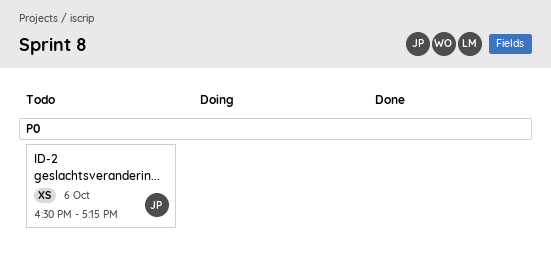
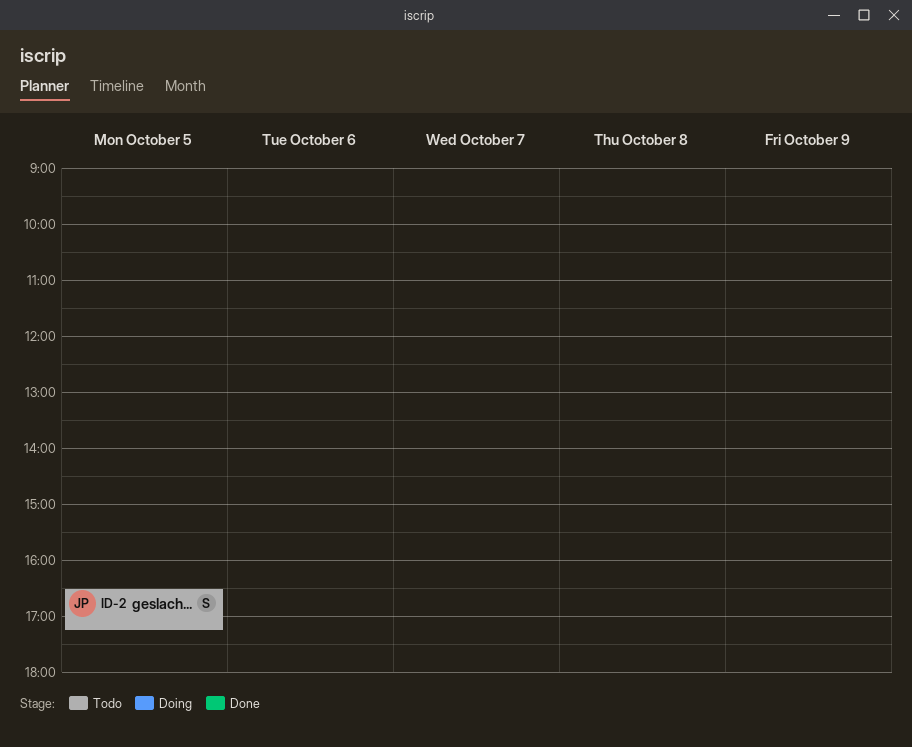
ID-2, estimate: XS -> S
ID-2, day: Oct 6 -> Oct 5

